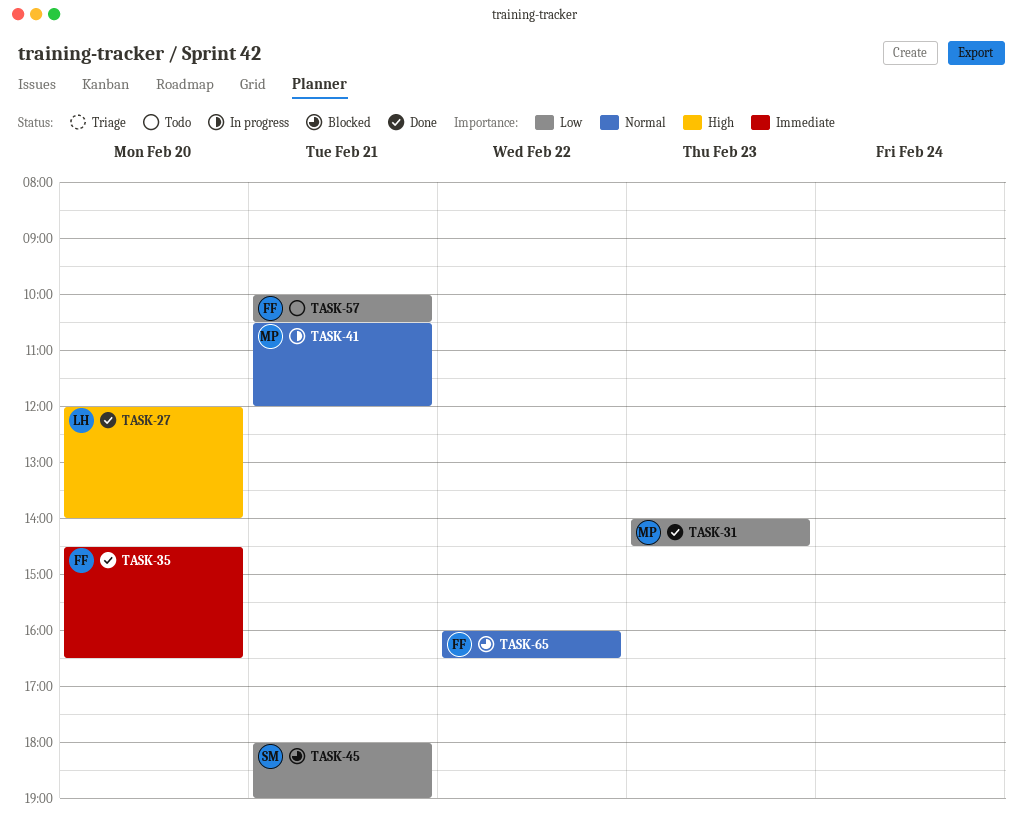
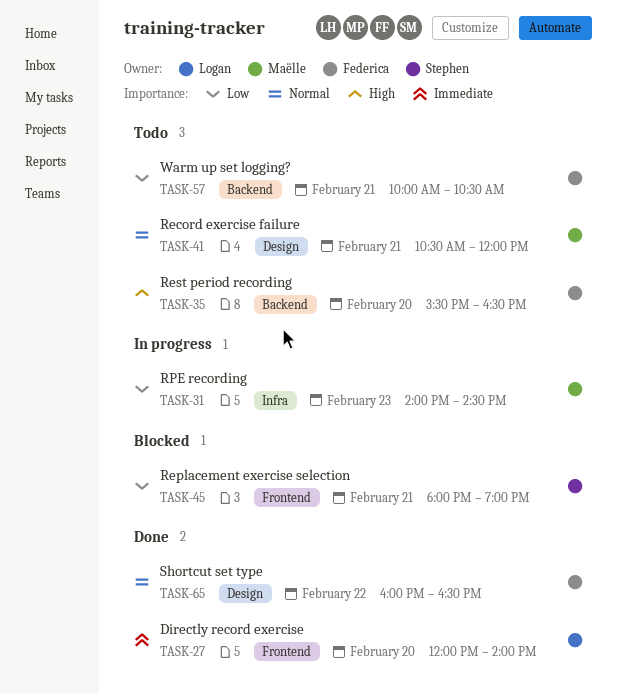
TASK-27, priority: High -> Immediate
TASK-31, status: Done -> In progress
TASK-35, status: Done -> Todo
TASK-35, priority: Immediate -> High
TASK-35, begins: 14:30 -> 15:30
TASK-41, status: In progress -> Todo
TASK-65, status: Blocked -> Done

